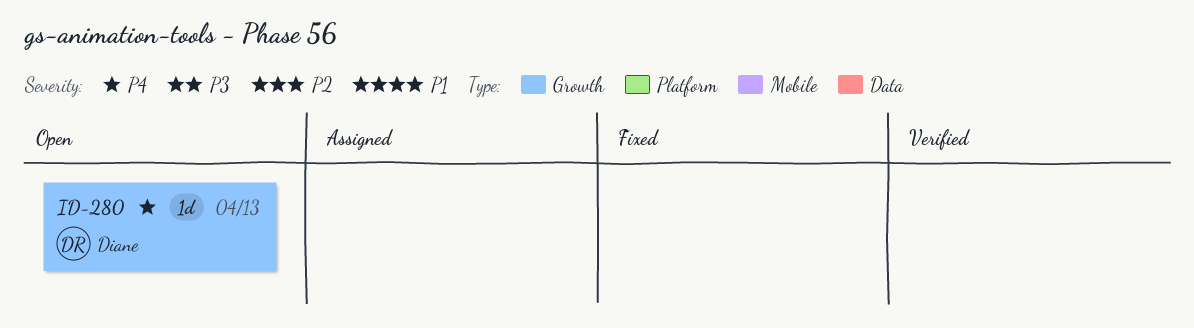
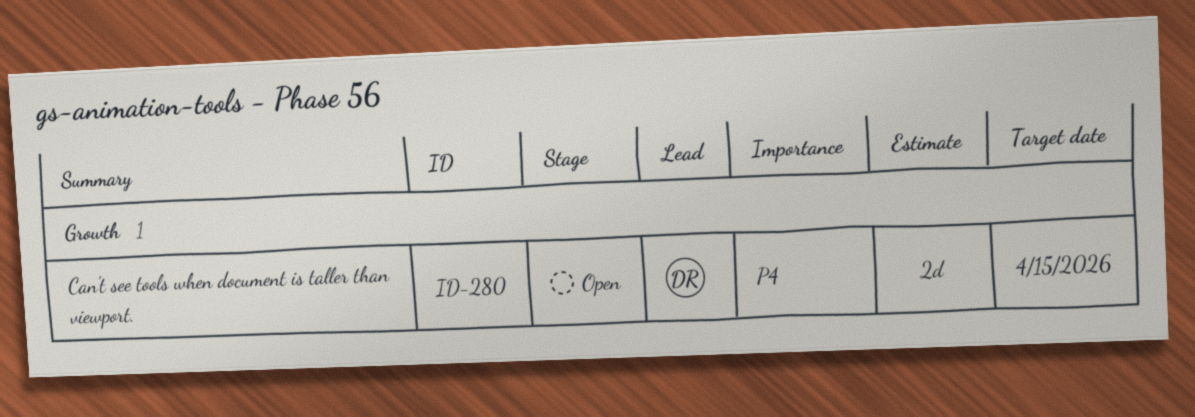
ID-280, estimate: 1d -> 2d
ID-280, due: Apr 13 -> Apr 15

